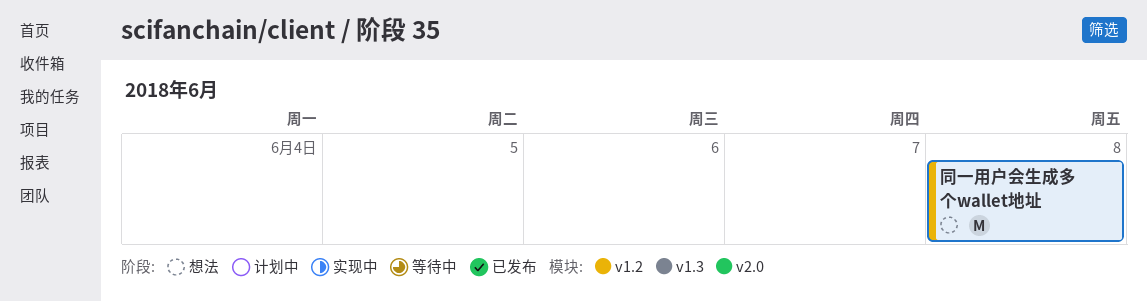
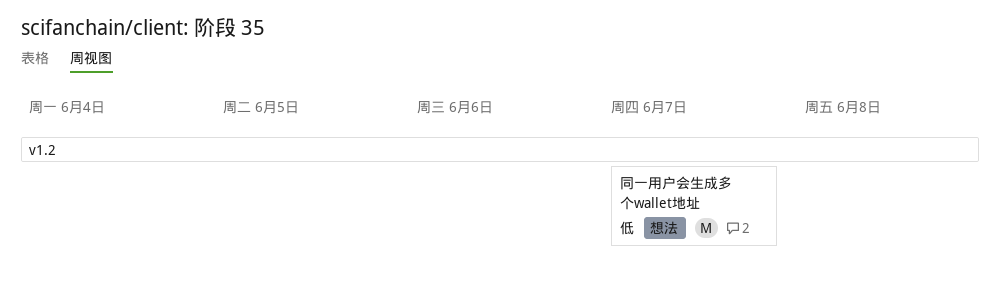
同一用户会生成多个wallet地址, due: Jun 8 -> Jun 7

